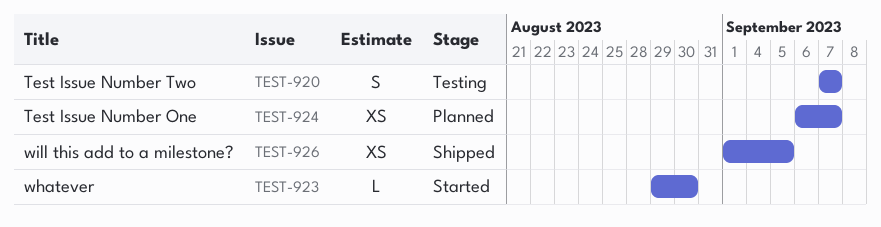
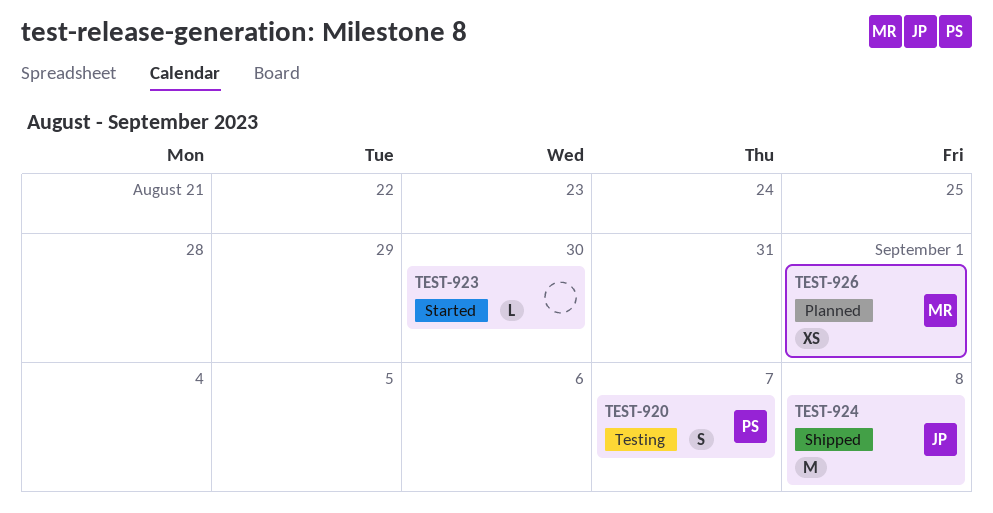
TEST-924, status: Planned -> Shipped
TEST-924, estimate: XS -> M
TEST-924, due: Sep 7 -> Sep 8
TEST-926, status: Shipped -> Planned
TEST-926, due: Sep 5 -> Sep 1

